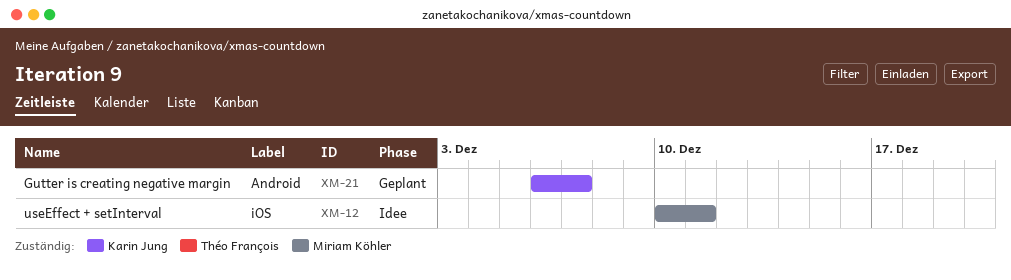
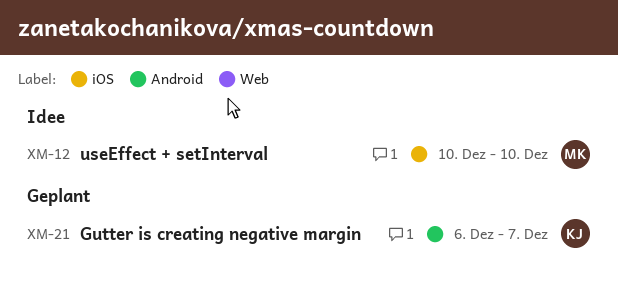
XM-12, due: Dec 11 -> Dec 10

